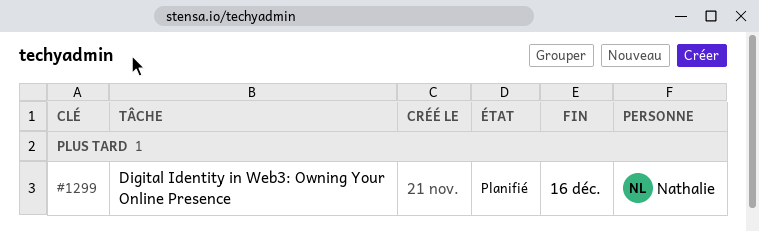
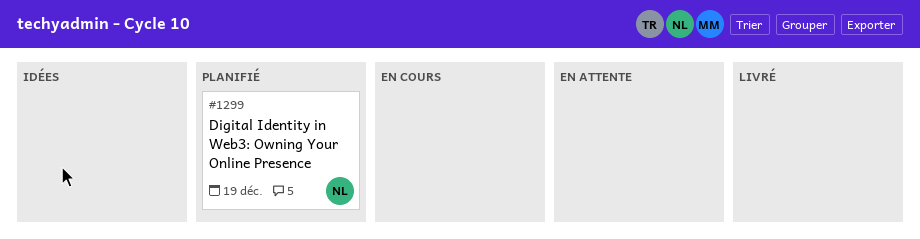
#1299, due: Dec 16 -> Dec 19

